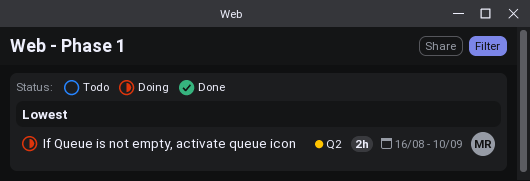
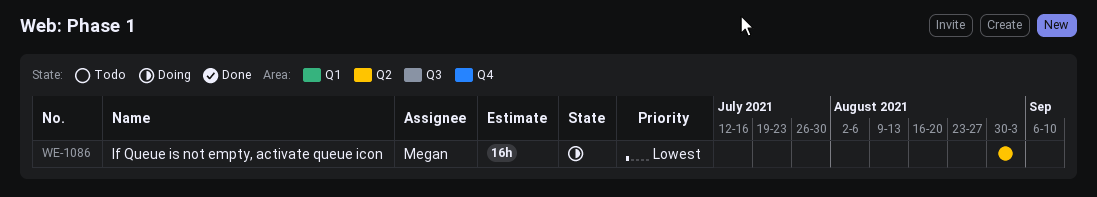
If Queue is not empty, activate queue icon, estimate: 2h -> 16h
If Queue is not empty, activate queue icon, start: Aug 16 -> Aug 30
If Queue is not empty, activate queue icon, due: Sep 10 -> Sep 3

